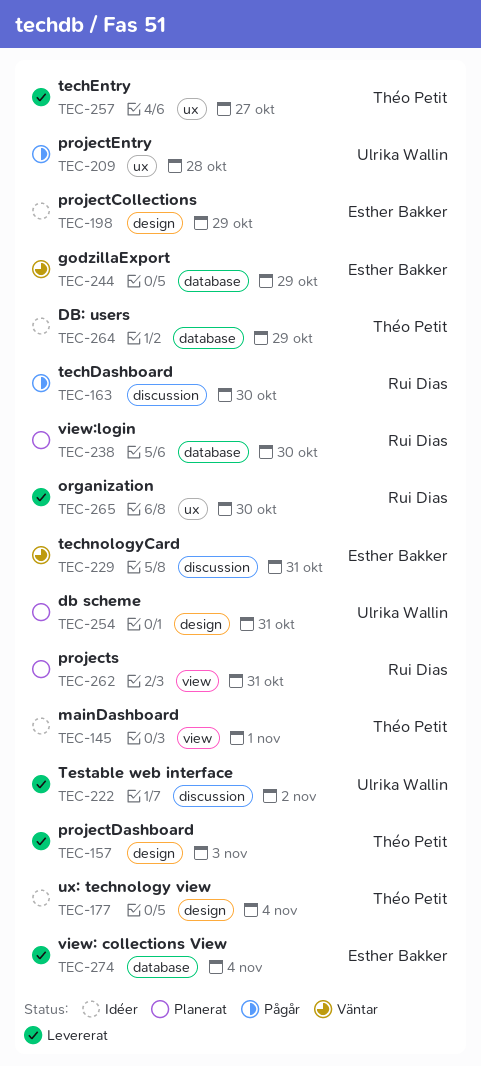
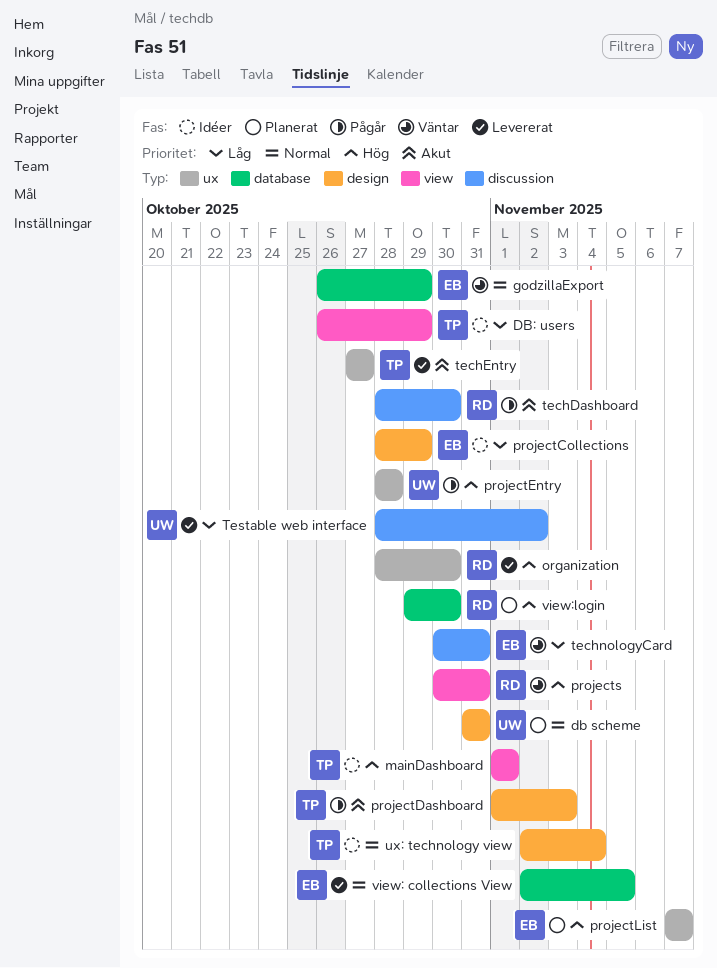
DB: users, label: database -> view
projectDashboard, status: Levererat -> Pågår
projectList: none -> present
projects, status: Planerat -> Väntar
view: collections View, due: Nov 4 -> Nov 5

